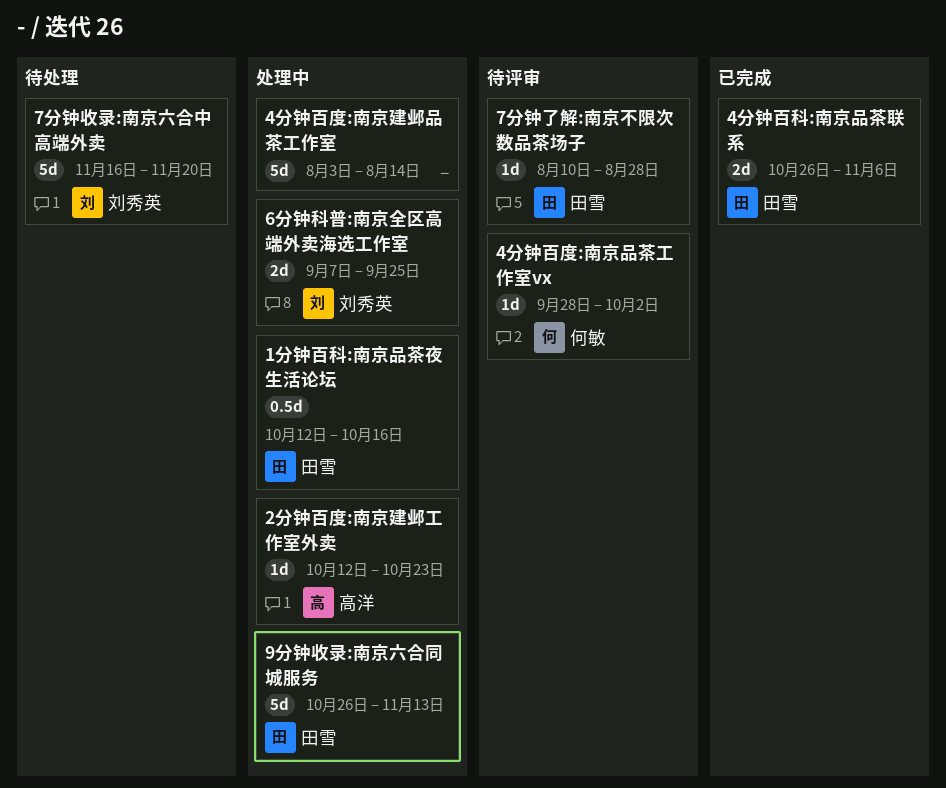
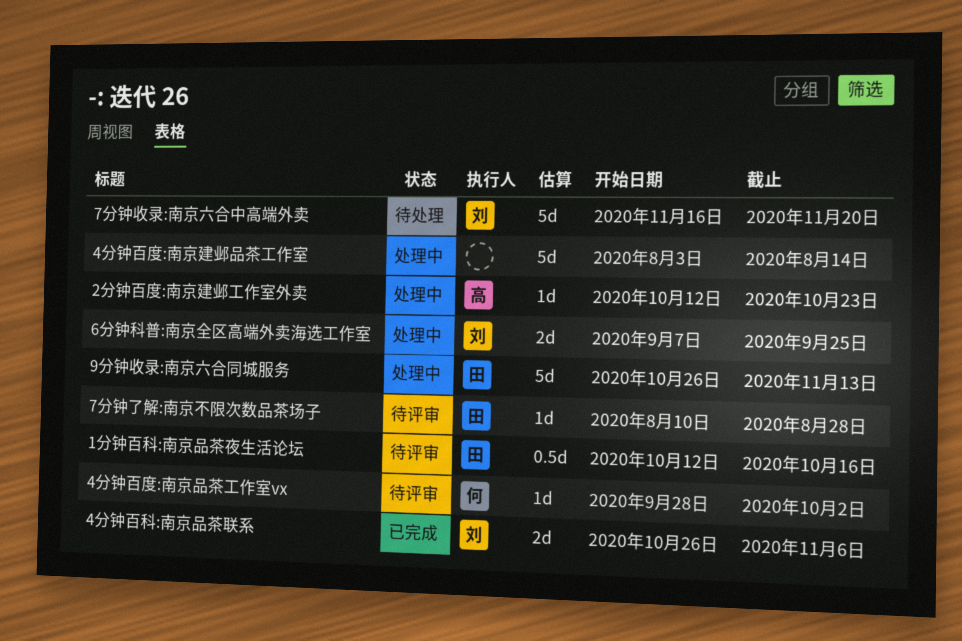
1分钟百科:南京品茶夜生活论坛, status: 处理中 -> 待评审
4分钟百科:南京品茶联系, owner: 田雪 -> 刘秀英

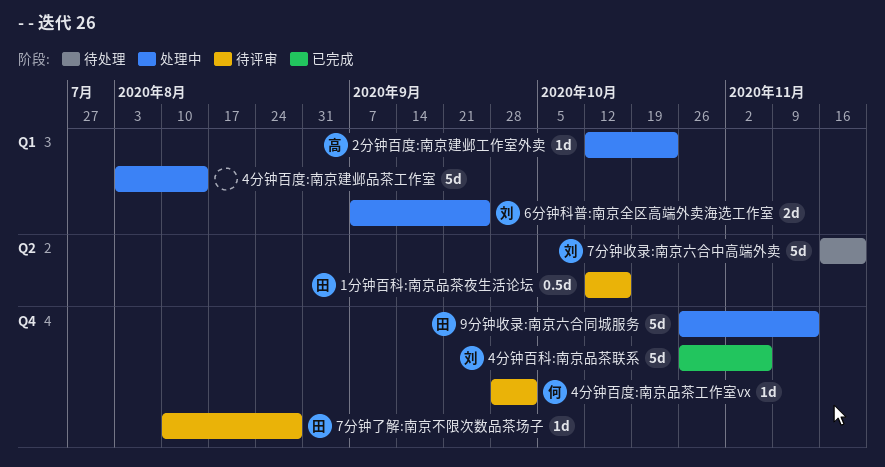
4分钟百科:南京品茶联系, estimate: 2d -> 5d

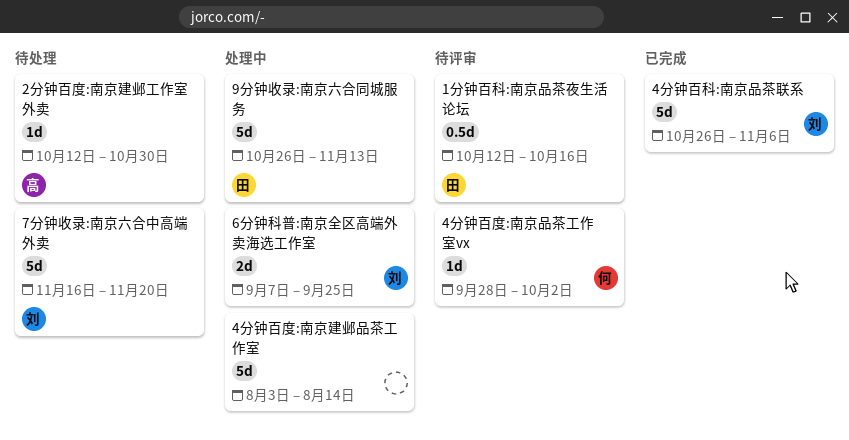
2分钟百度:南京建邺工作室外卖, status: 处理中 -> 待处理
2分钟百度:南京建邺工作室外卖, due: Oct 23 -> Oct 30
7分钟了解:南京不限次数品茶场子: present -> none

